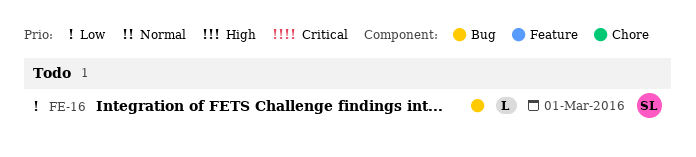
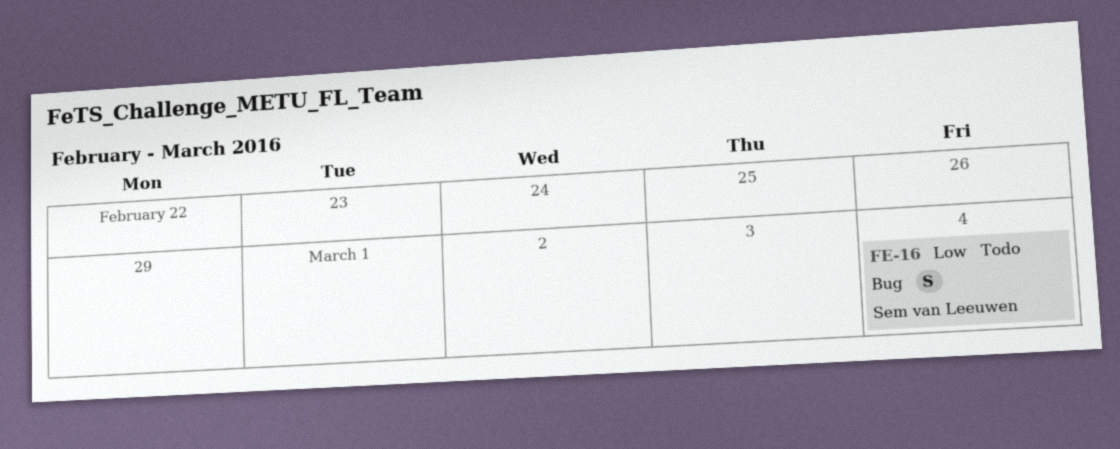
FE-16, estimate: L -> S
FE-16, due: Mar 1 -> Mar 4

